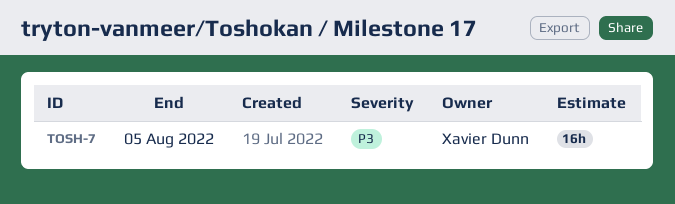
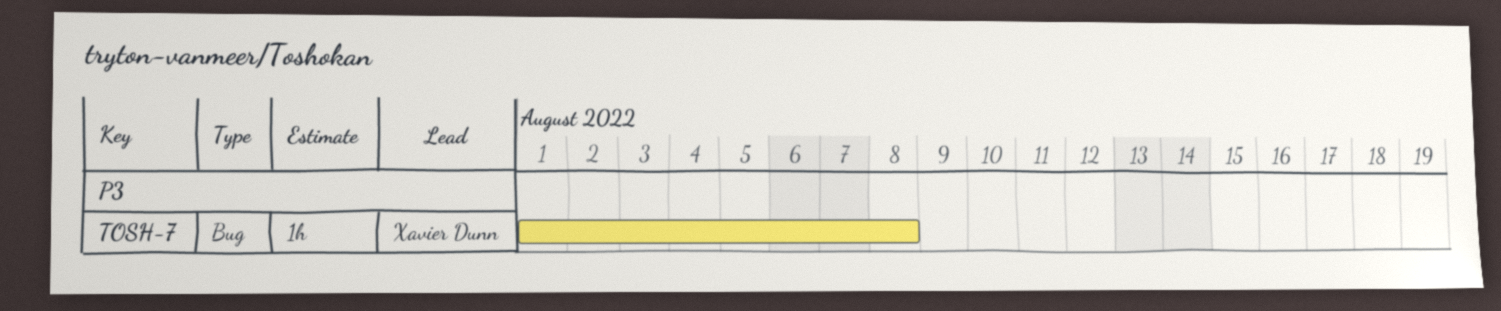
TOSH-7, estimate: 16h -> 1h
TOSH-7, due: Aug 5 -> Aug 8

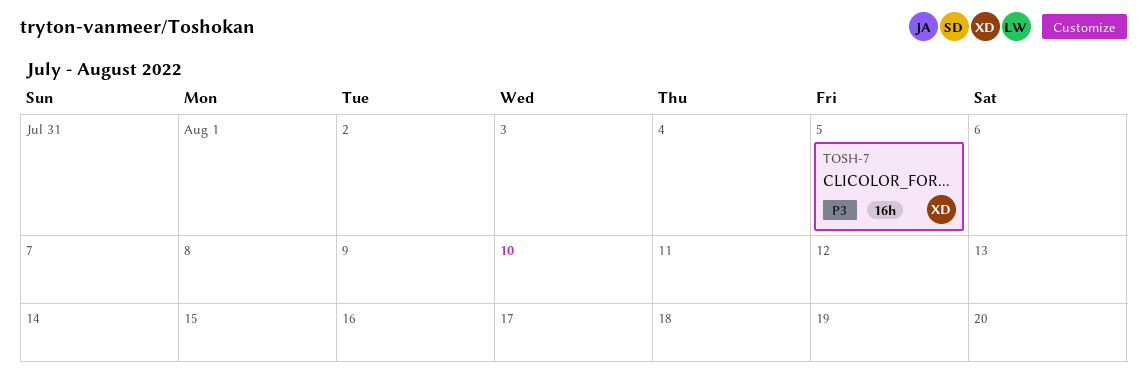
TOSH-7, estimate: 1h -> 16h
TOSH-7, due: Aug 8 -> Aug 5

